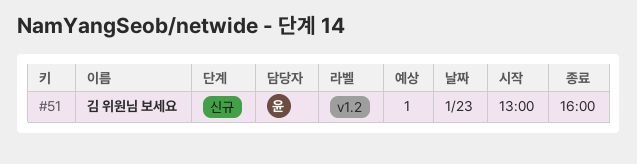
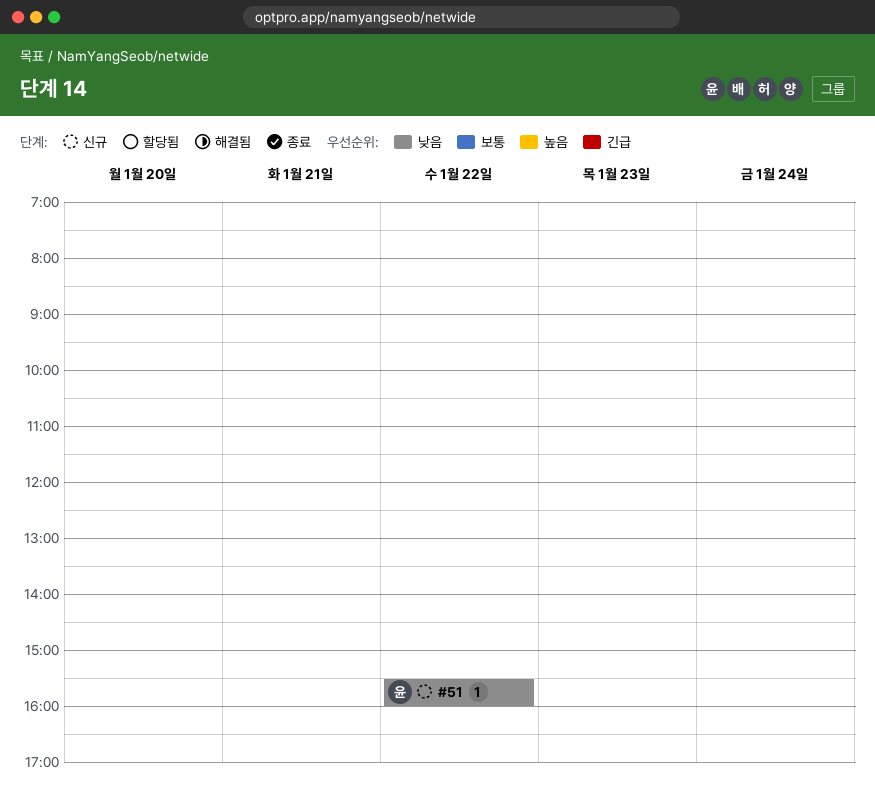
#51, day: Jan 23 -> Jan 22
#51, begins: 13:00 -> 15:30

